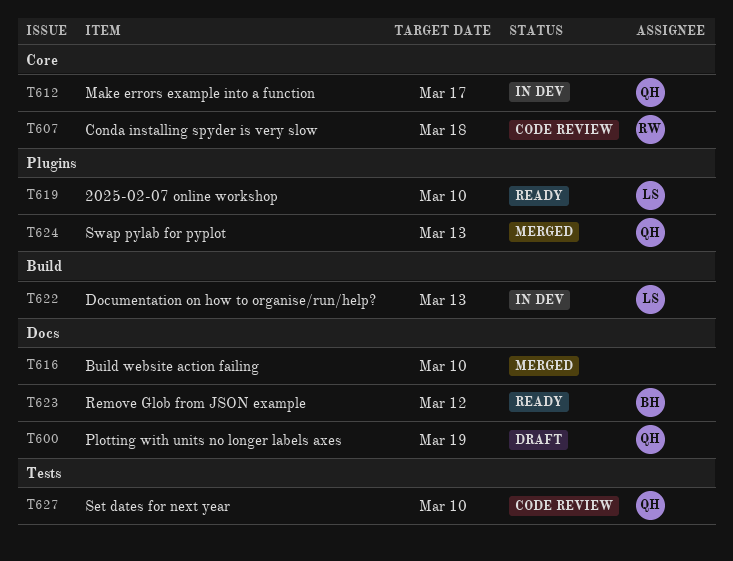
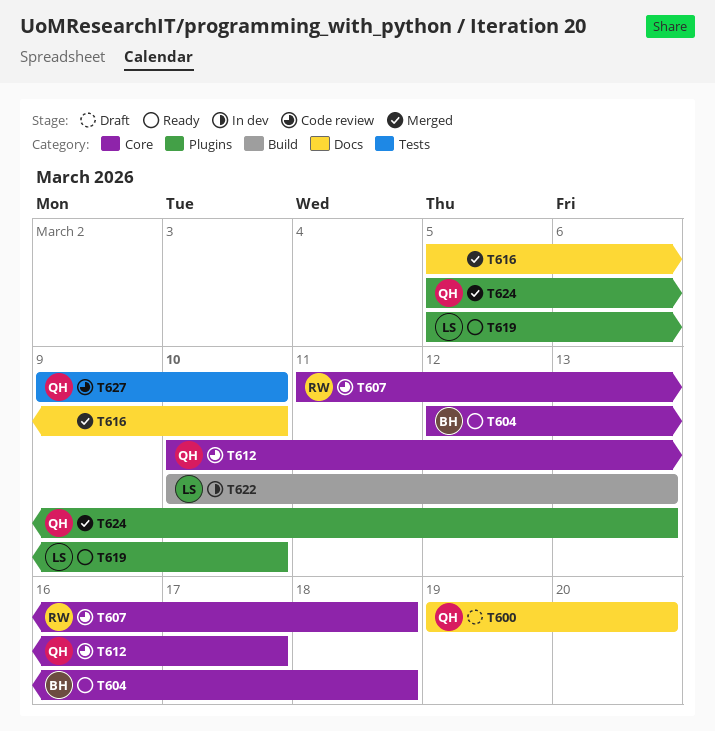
T600, due: Mar 19 -> Mar 20
T604: none -> present
T612, status: In dev -> Code review
T623: present -> none

